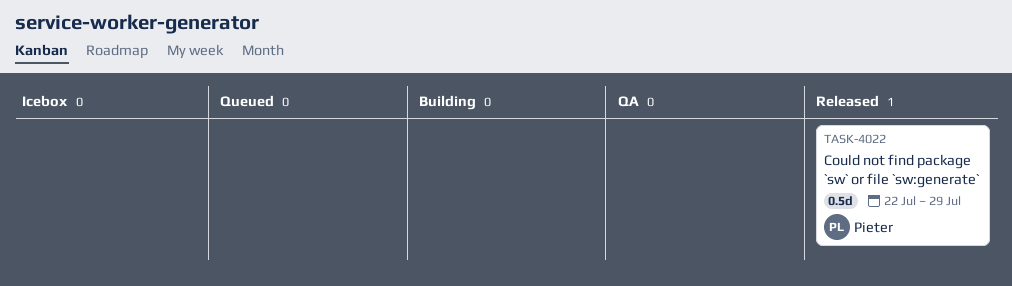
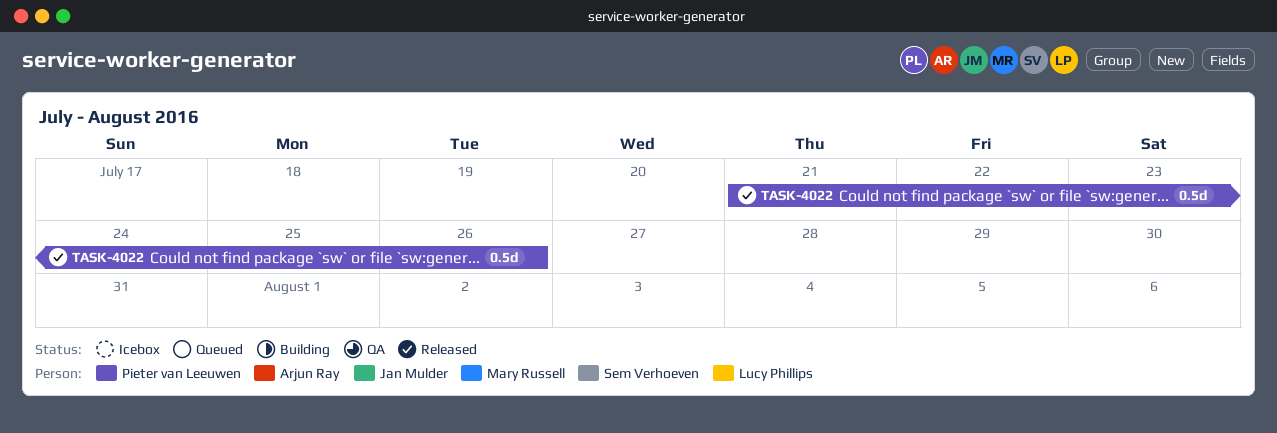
TASK-4022, start: Jul 22 -> Jul 21
TASK-4022, due: Jul 29 -> Jul 26

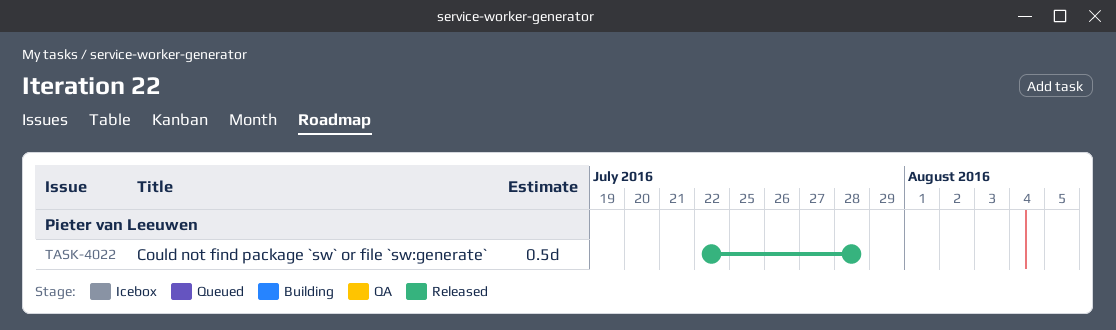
TASK-4022, start: Jul 21 -> Jul 22
TASK-4022, due: Jul 26 -> Jul 28

